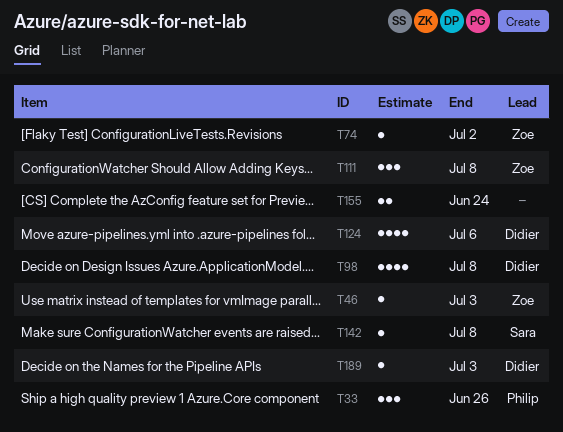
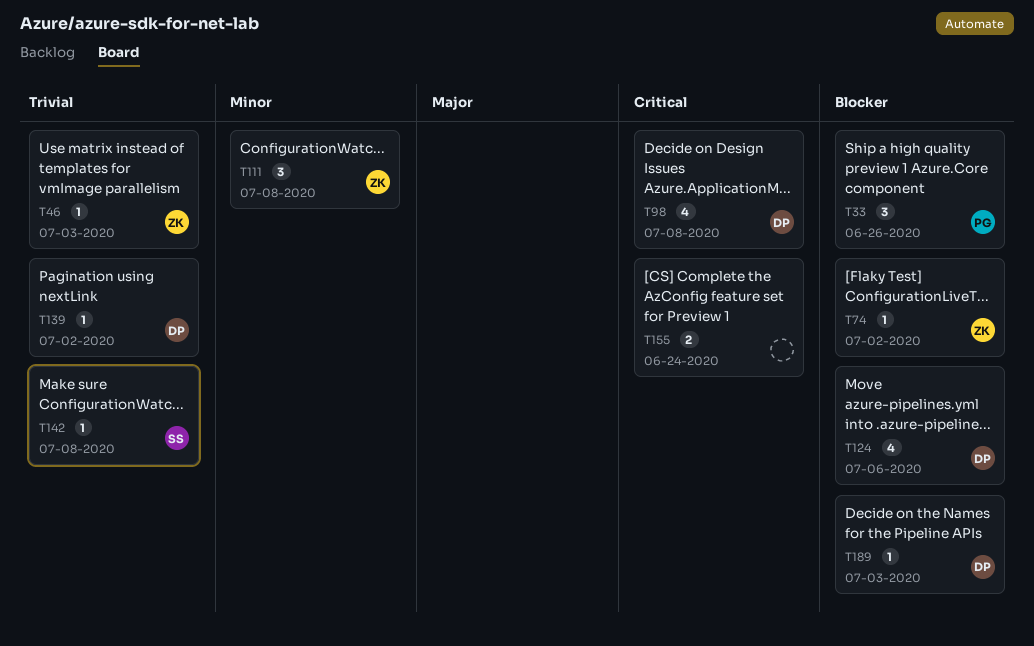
T139: none -> present

